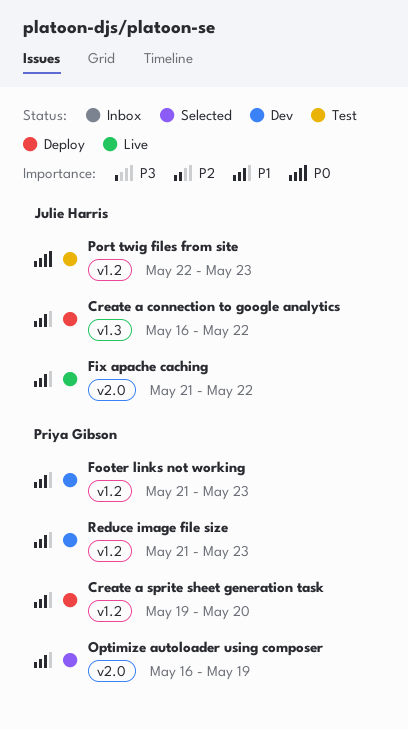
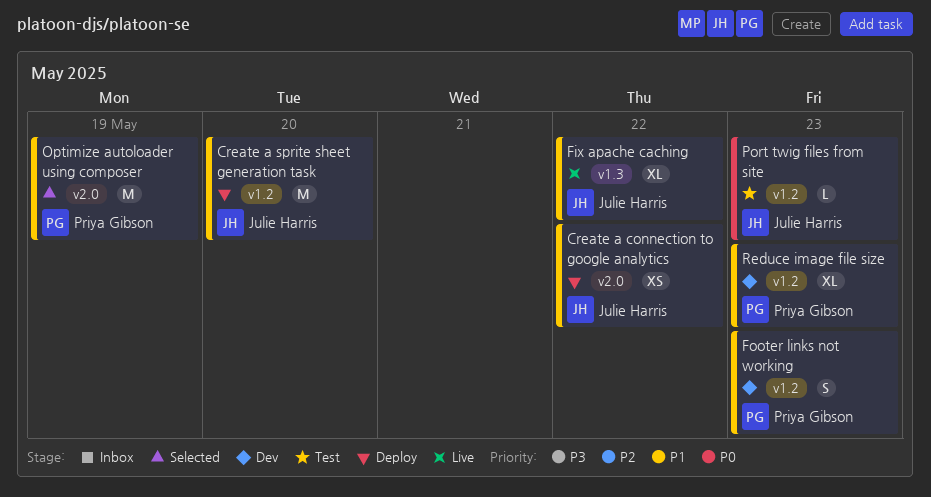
Create a connection to google analytics, label: v1.3 -> v2.0
Create a sprite sheet generation task, owner: Priya Gibson -> Julie Harris
Fix apache caching, label: v2.0 -> v1.3

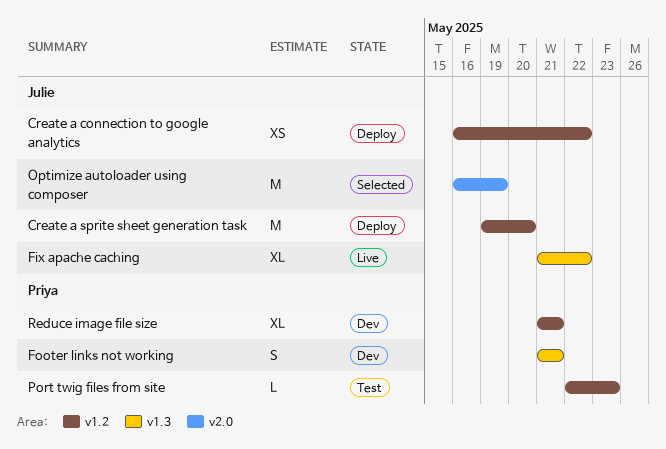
Create a connection to google analytics, label: v2.0 -> v1.2
Footer links not working, label: v1.2 -> v1.3
Footer links not working, due: May 23 -> May 21
Optimize autoloader using composer, owner: Priya Gibson -> Julie Harris
Port twig files from site, owner: Julie Harris -> Priya Gibson
Reduce image file size, due: May 23 -> May 21

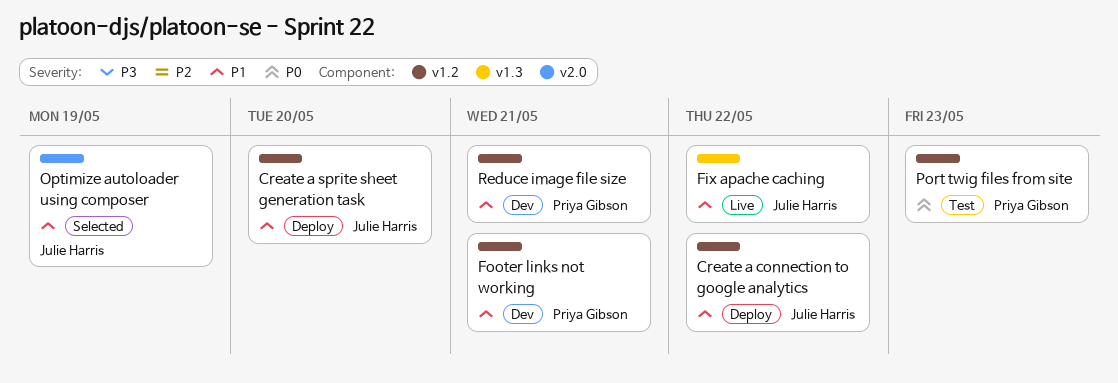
Footer links not working, label: v1.3 -> v1.2

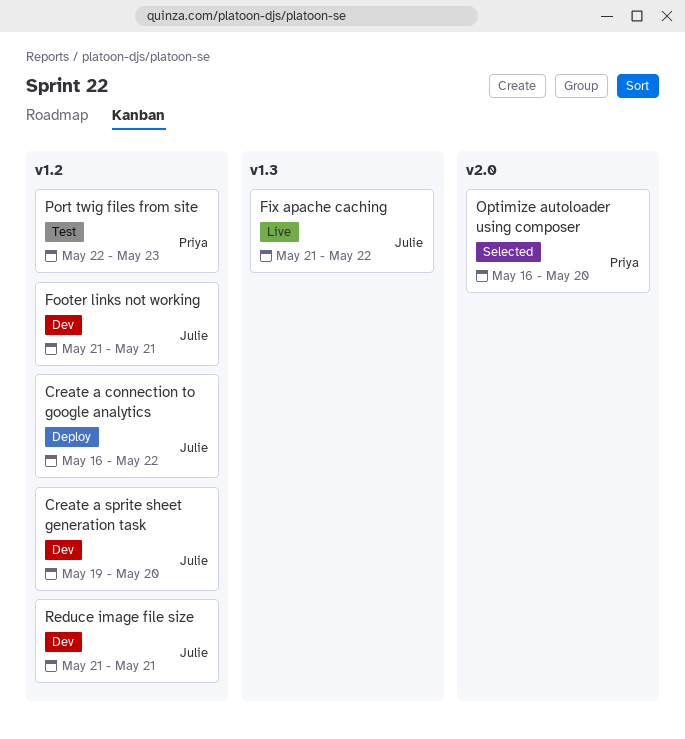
Create a sprite sheet generation task, status: Deploy -> Dev
Footer links not working, owner: Priya Gibson -> Julie Harris
Optimize autoloader using composer, owner: Julie Harris -> Priya Gibson
Optimize autoloader using composer, due: May 19 -> May 20
Reduce image file size, owner: Priya Gibson -> Julie Harris

